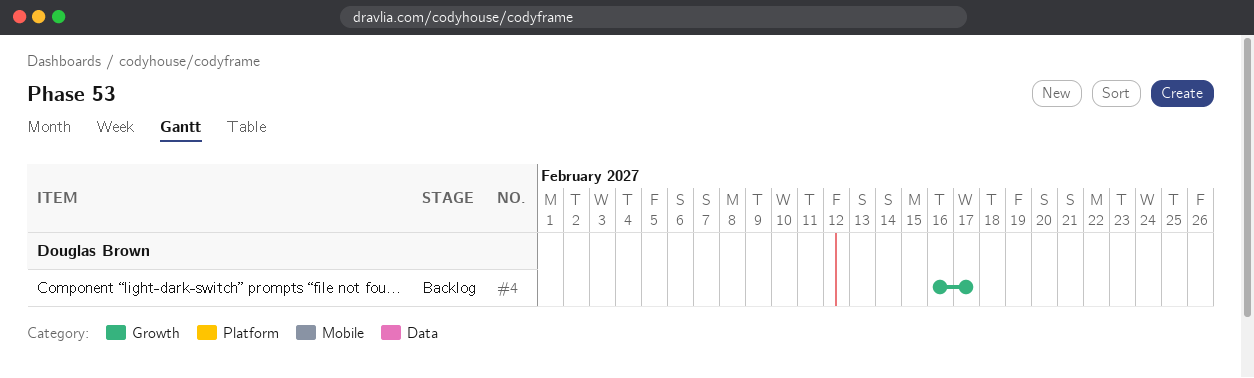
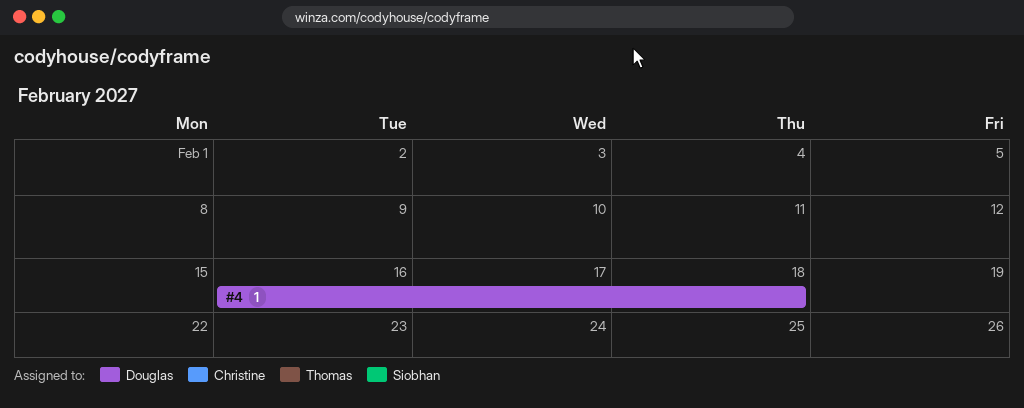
#4, due: Feb 17 -> Feb 18

